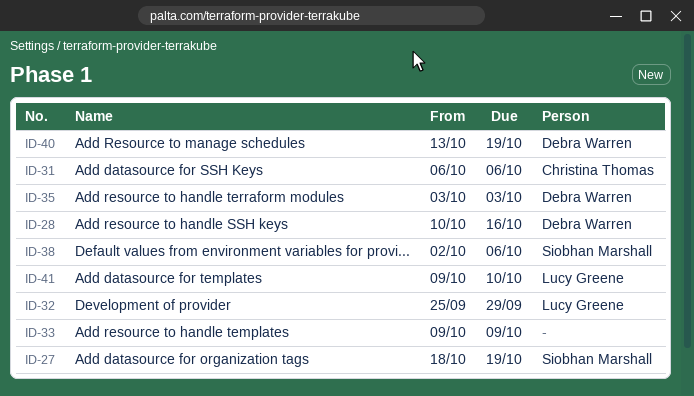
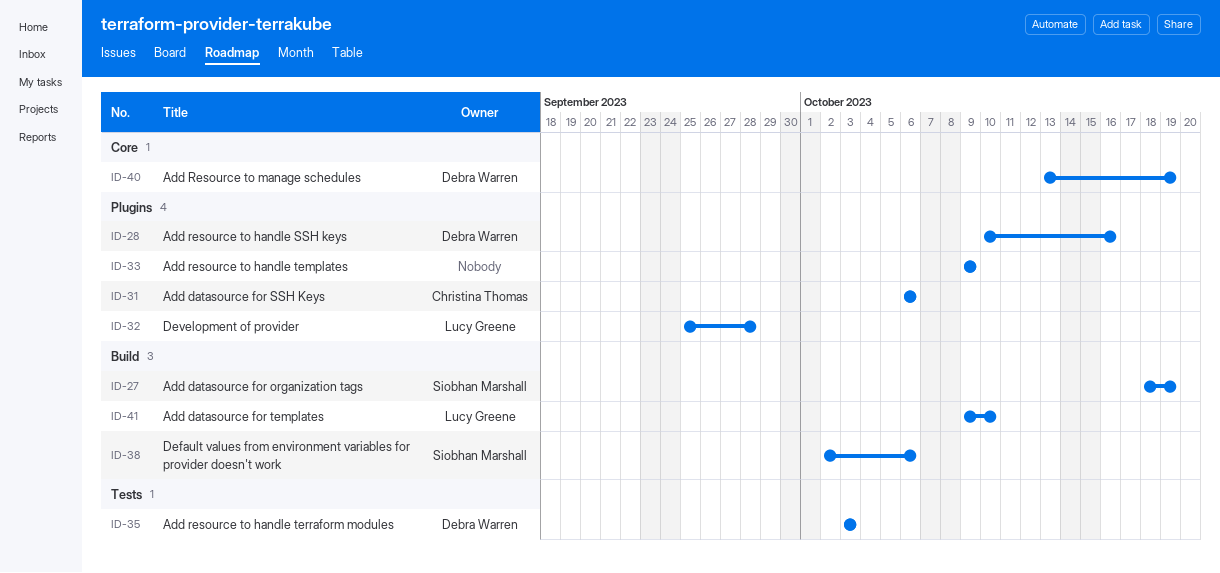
ID-32, due: Sep 29 -> Sep 28

